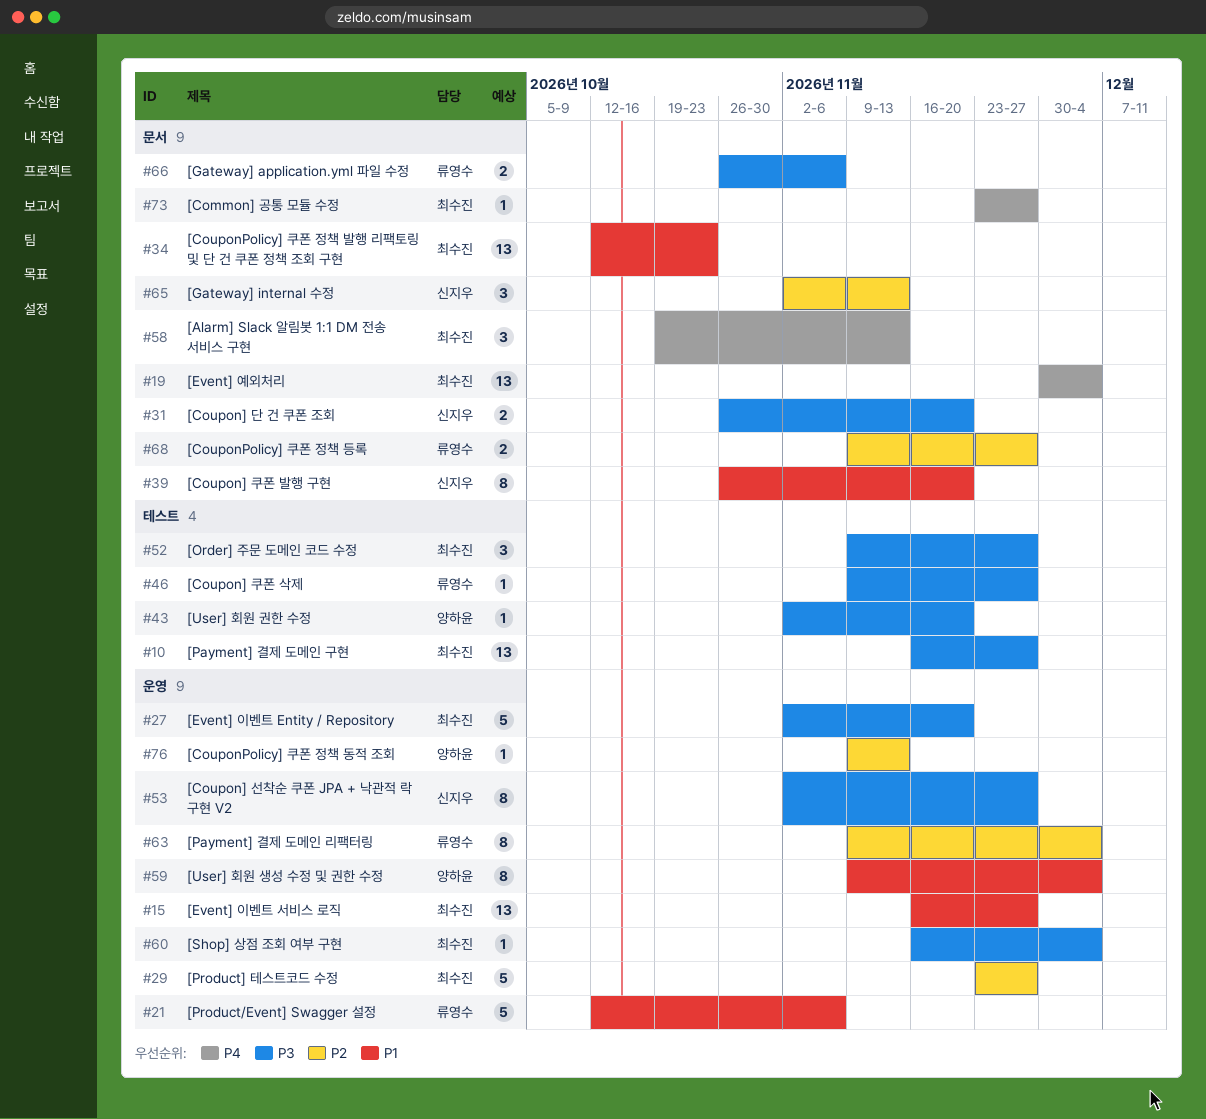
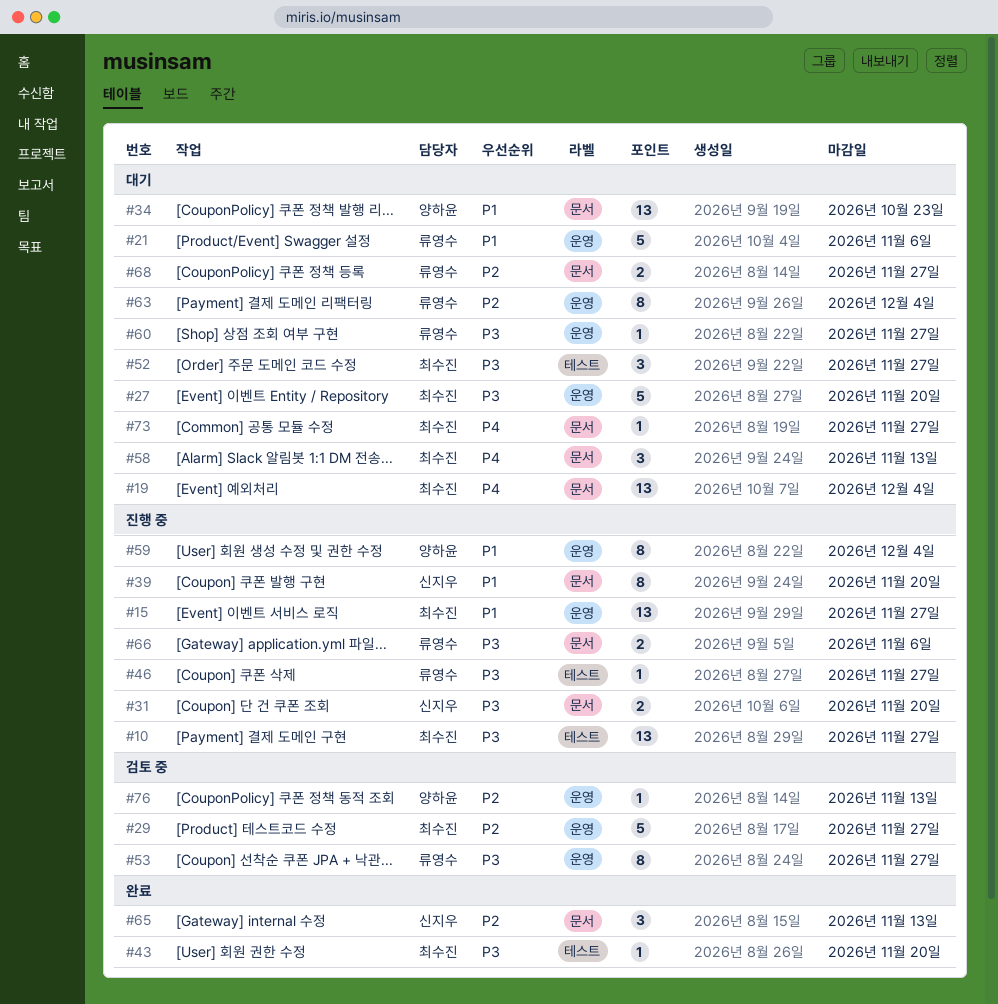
#34, owner: 최수진 -> 양하윤
#43, owner: 양하윤 -> 최수진
#53, owner: 신지우 -> 류영수
#60, owner: 최수진 -> 류영수
#60, due: Dec 4 -> Nov 27

